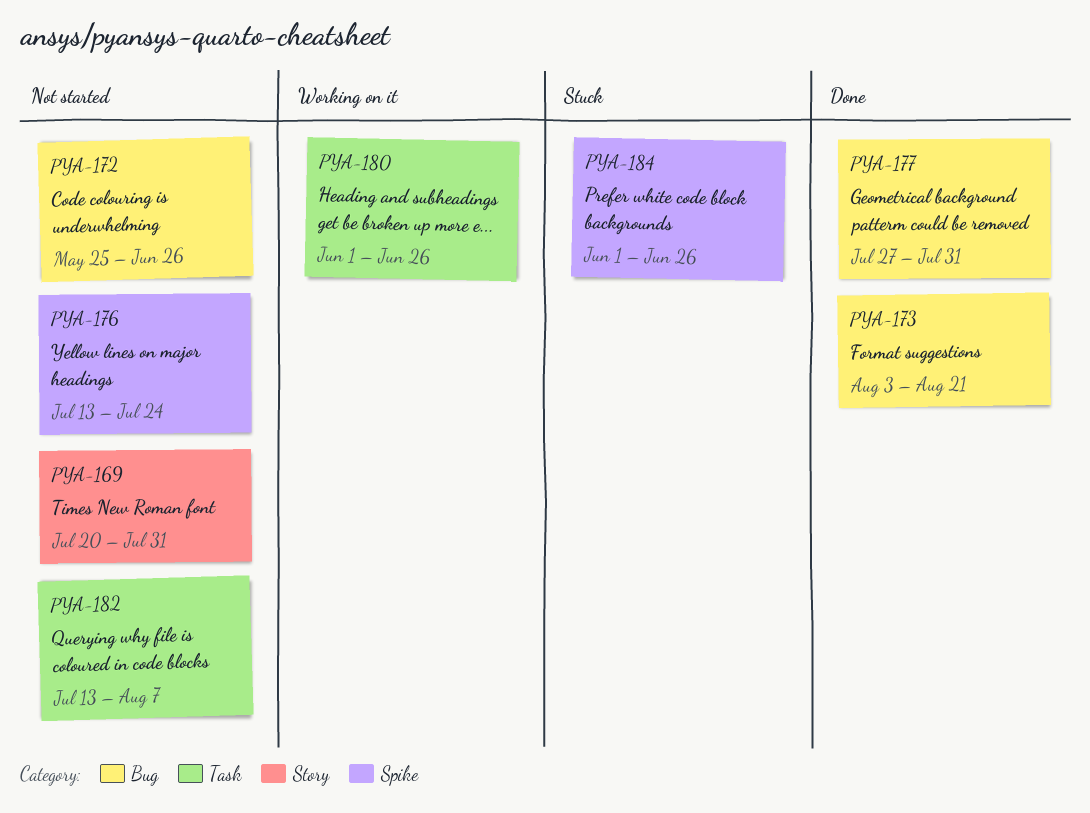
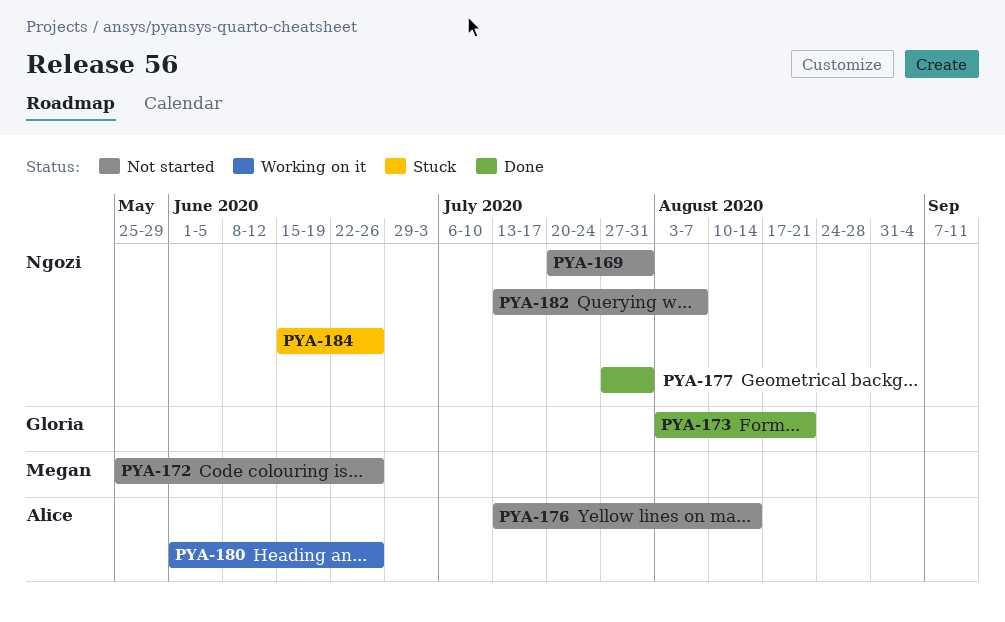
PYA-176, due: Jul 24 -> Aug 14
PYA-184, start: Jun 1 -> Jun 15

